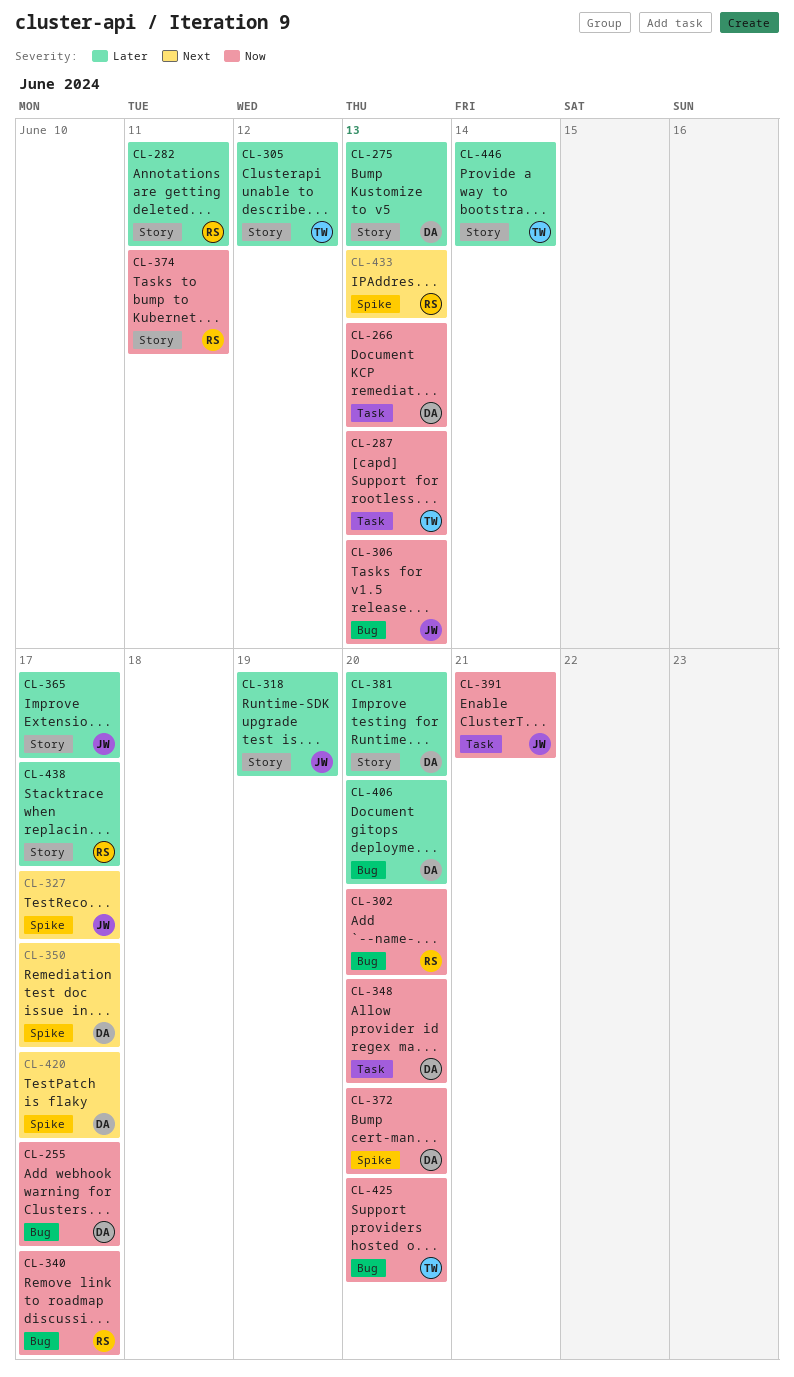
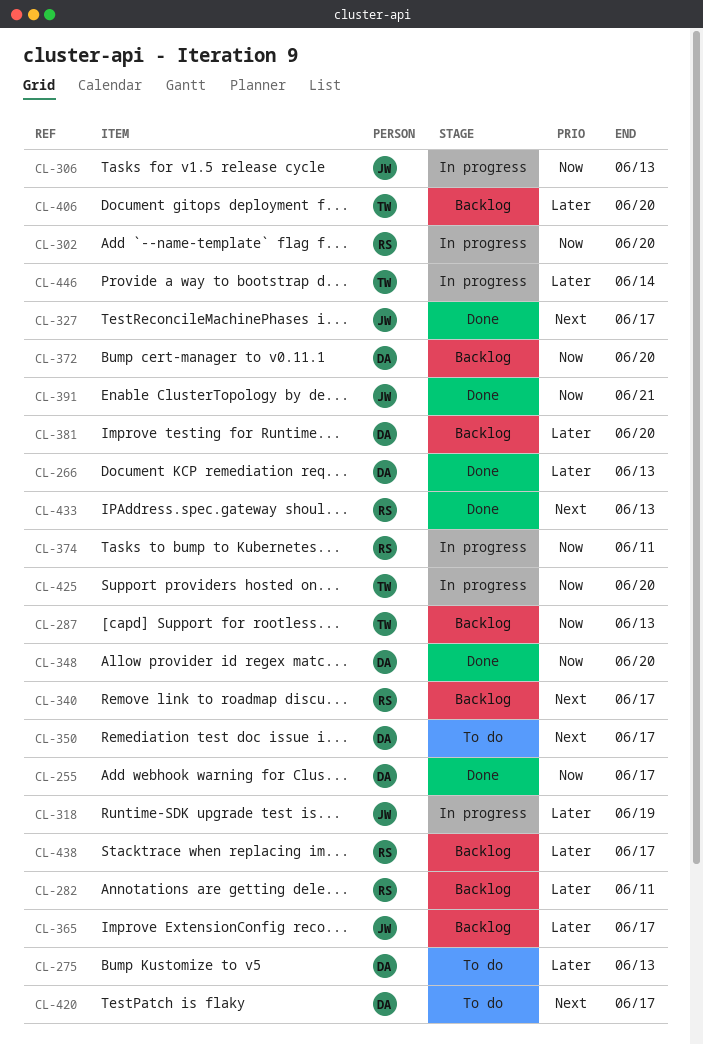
CL-266, priority: Now -> Later
CL-305: present -> none
CL-340, priority: Now -> Next
CL-406, owner: DA -> TW

